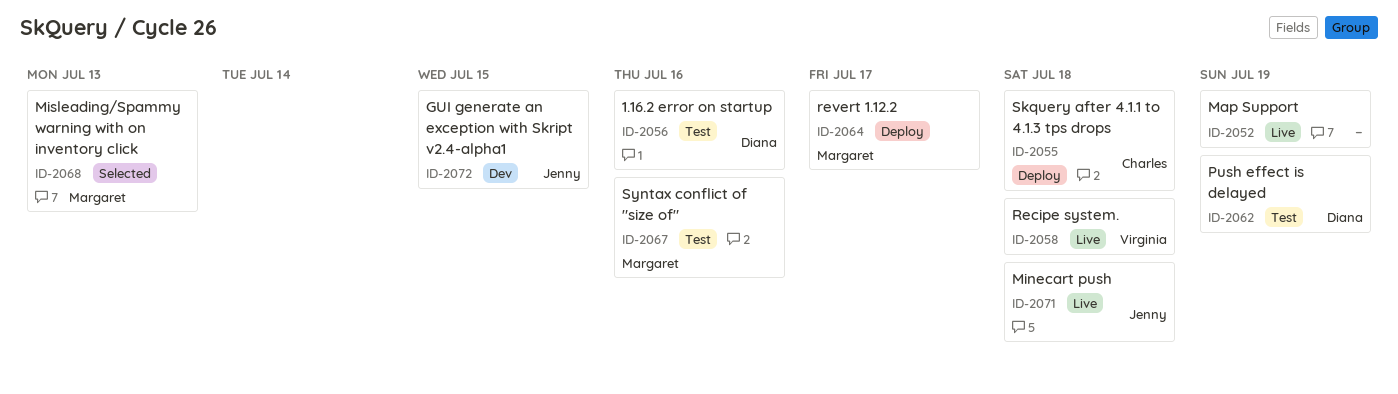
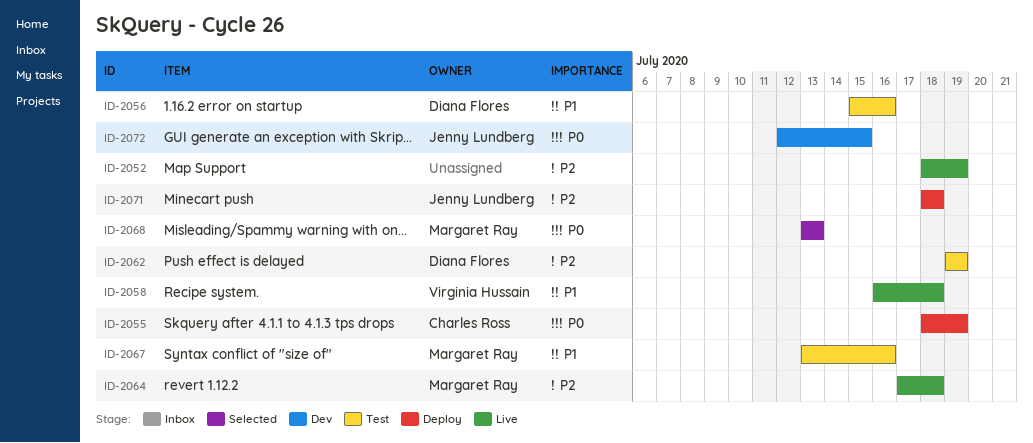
ID-2055, due: Jul 18 -> Jul 19
ID-2064, status: Deploy -> Live
ID-2064, due: Jul 17 -> Jul 18
ID-2071, status: Live -> Deploy

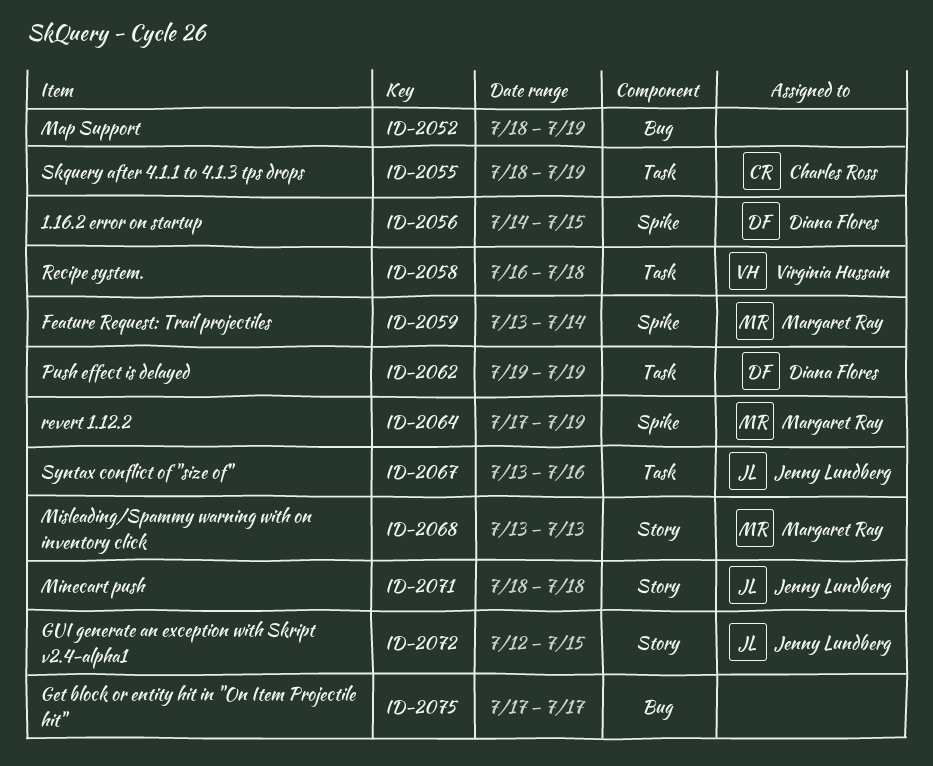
ID-2056, start: Jul 15 -> Jul 14
ID-2056, due: Jul 16 -> Jul 15
ID-2059: none -> present
ID-2064, due: Jul 18 -> Jul 19
ID-2067, owner: Margaret Ray -> Jenny Lundberg
ID-2075: none -> present

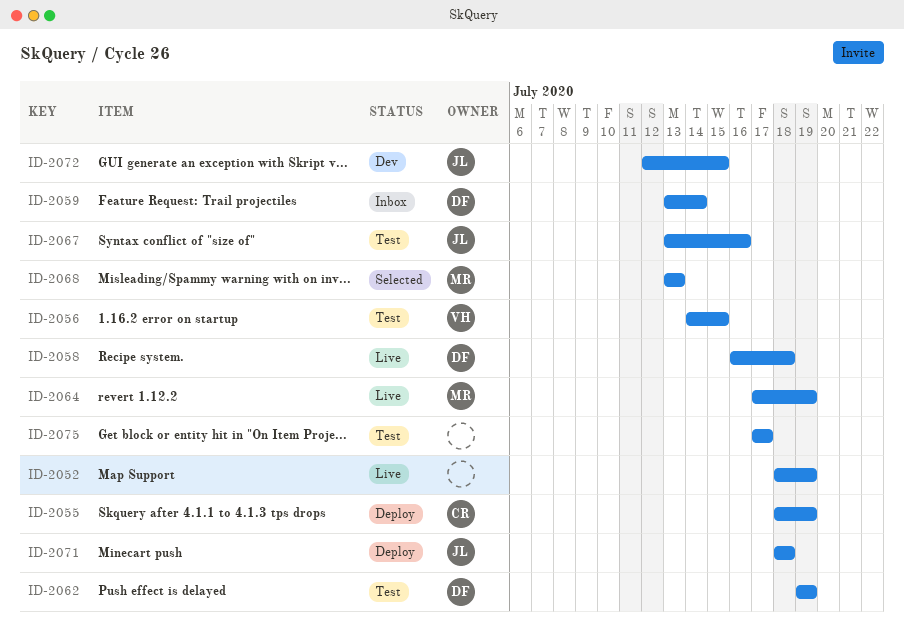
ID-2056, owner: Diana Flores -> Virginia Hussain
ID-2058, owner: Virginia Hussain -> Diana Flores
ID-2059, owner: Margaret Ray -> Diana Flores

